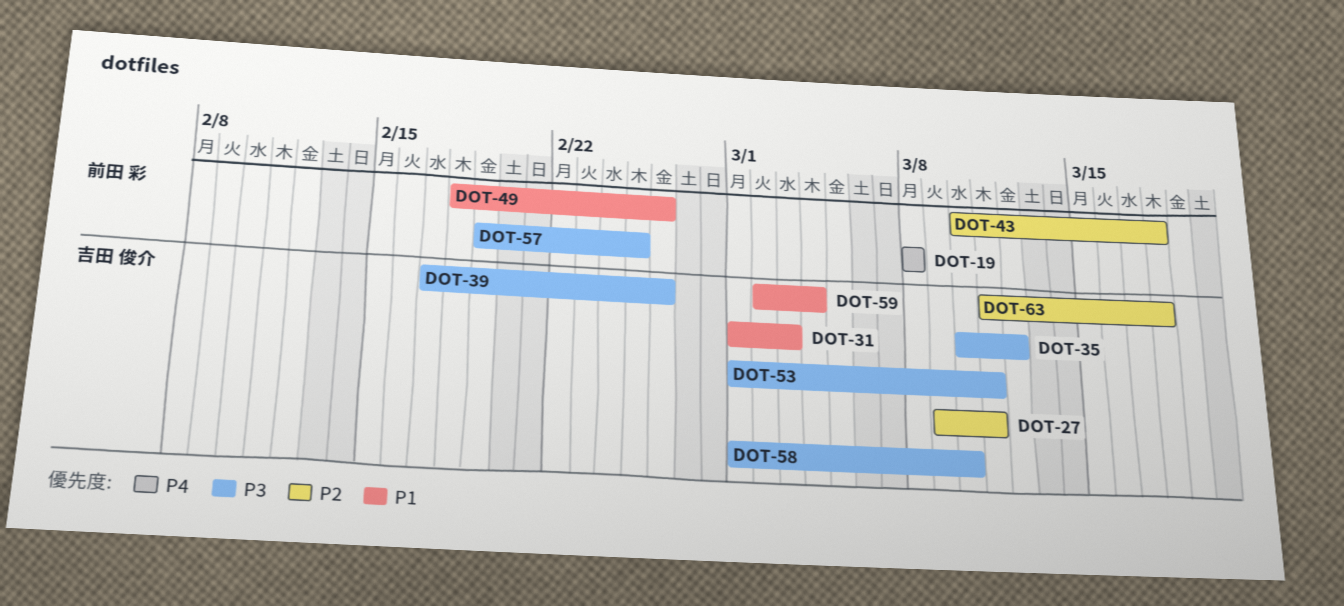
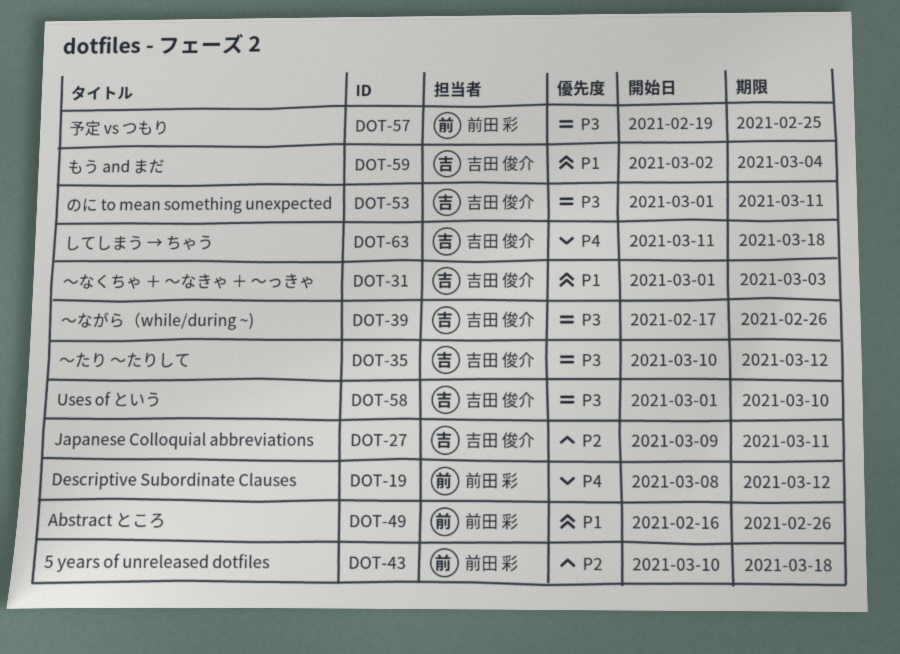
DOT-19, due: Mar 8 -> Mar 12
DOT-49, start: Feb 18 -> Feb 16
DOT-63, priority: P2 -> P4

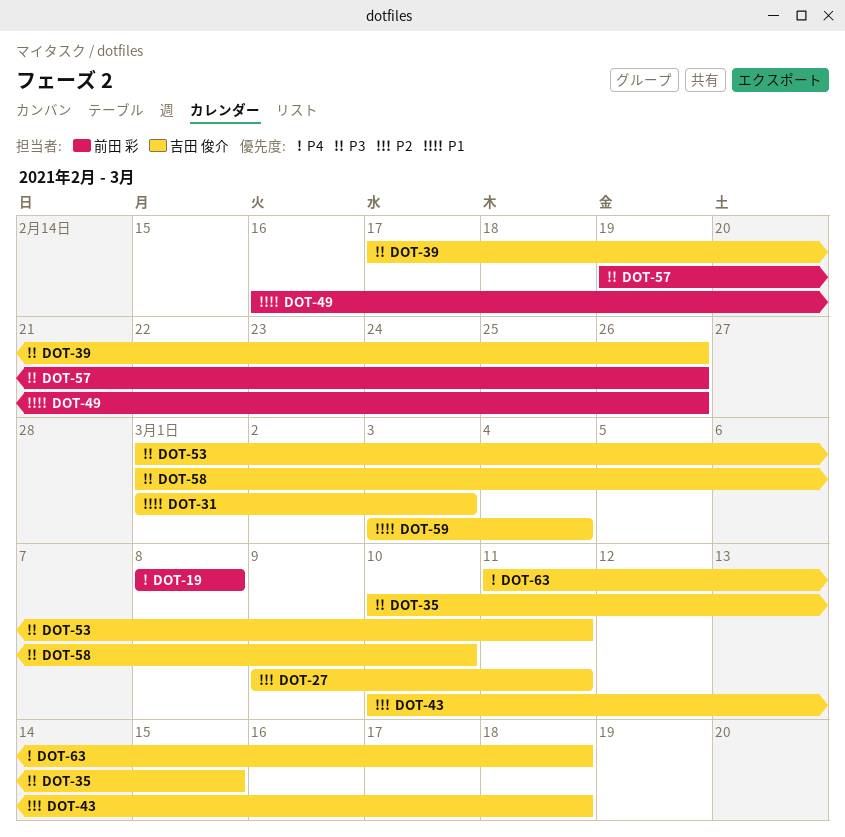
DOT-19, due: Mar 12 -> Mar 8
DOT-35, due: Mar 12 -> Mar 15
DOT-43, owner: 前田 彩 -> 吉田 俊介
DOT-57, due: Feb 25 -> Feb 26
DOT-59, start: Mar 2 -> Mar 3

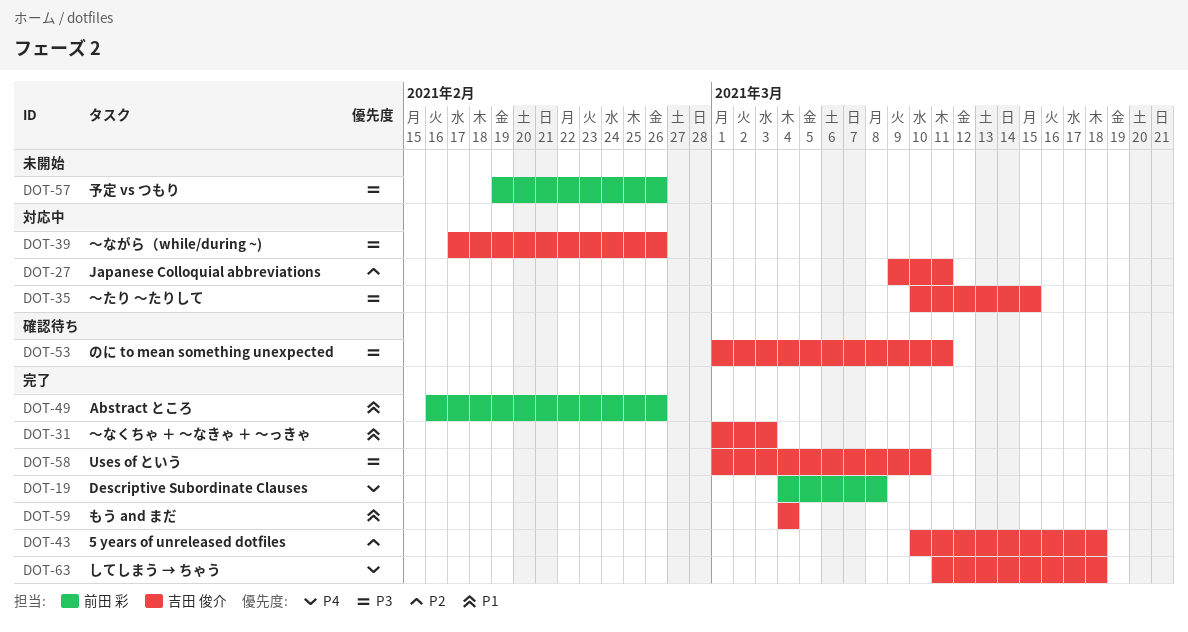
DOT-19, start: Mar 8 -> Mar 4
DOT-59, start: Mar 3 -> Mar 4

